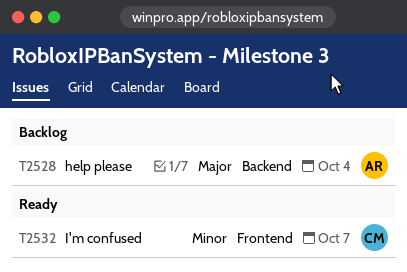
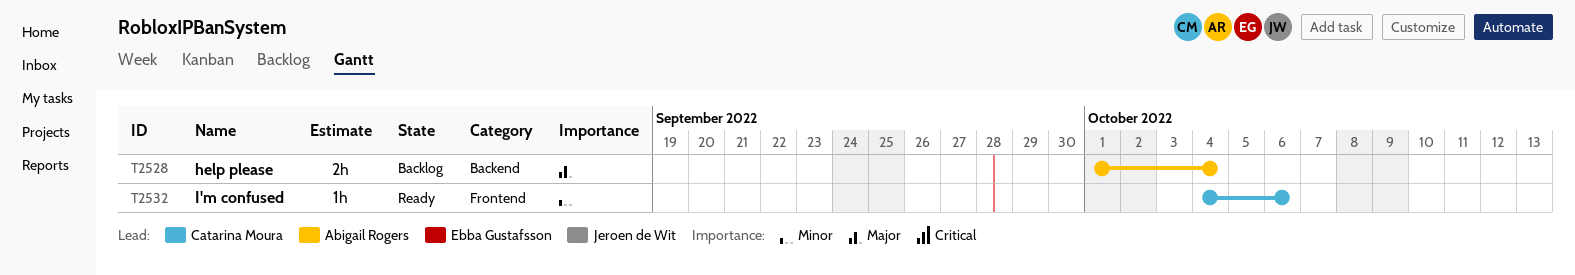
T2532, due: Oct 7 -> Oct 6

